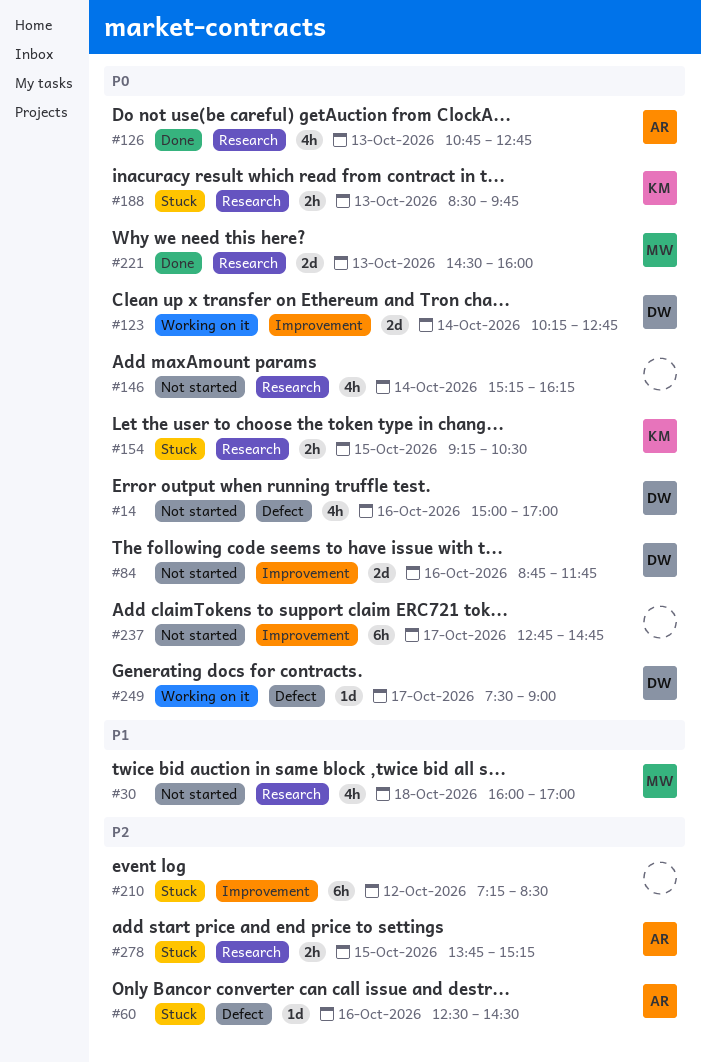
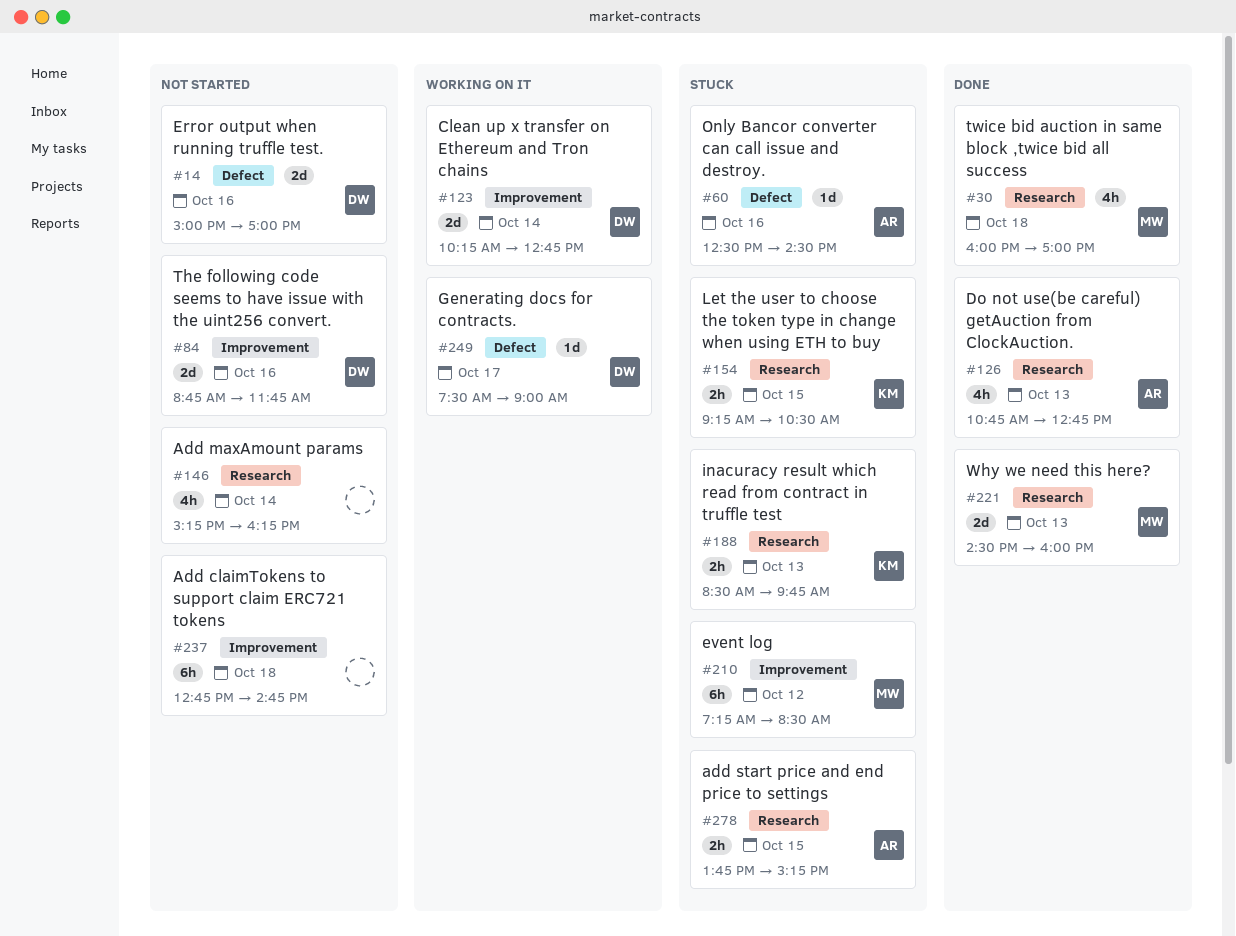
#14, estimate: 4h -> 2d
#30, status: Not started -> Done
#210, owner: none -> MW
#237, day: Oct 17 -> Oct 18

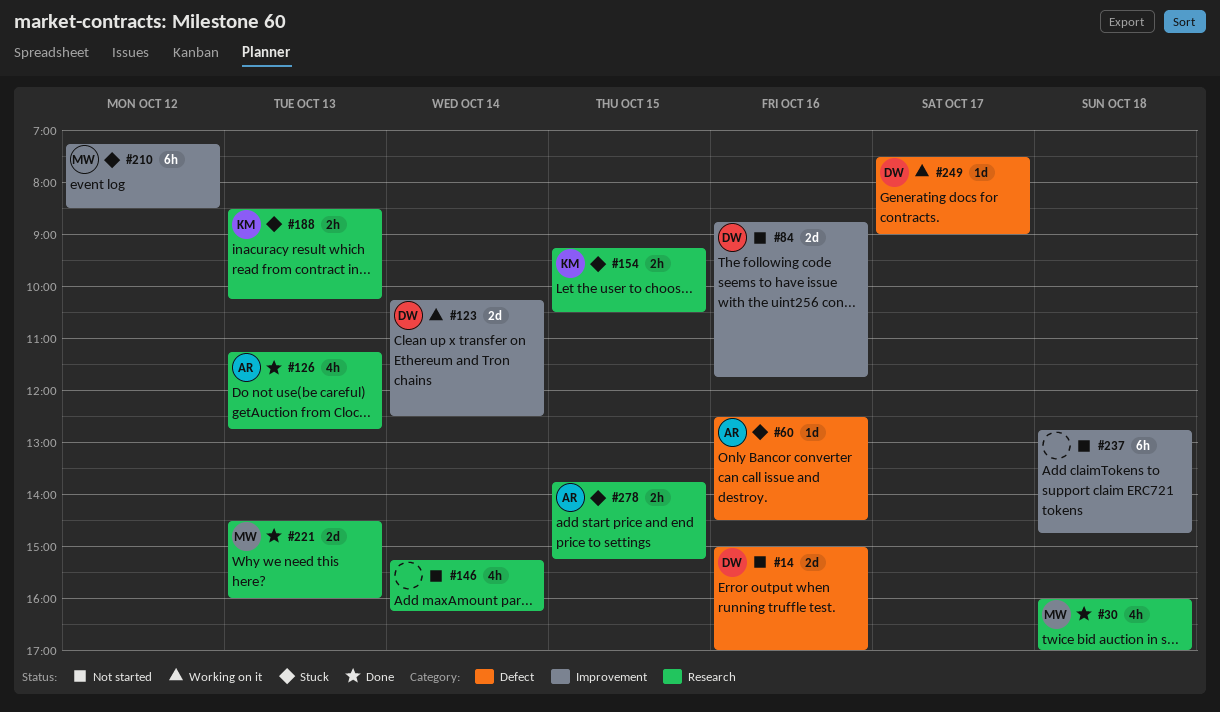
#123, ends: 12:45 -> 12:30
#126, begins: 10:45 -> 11:15
#188, ends: 09:45 -> 10:15

